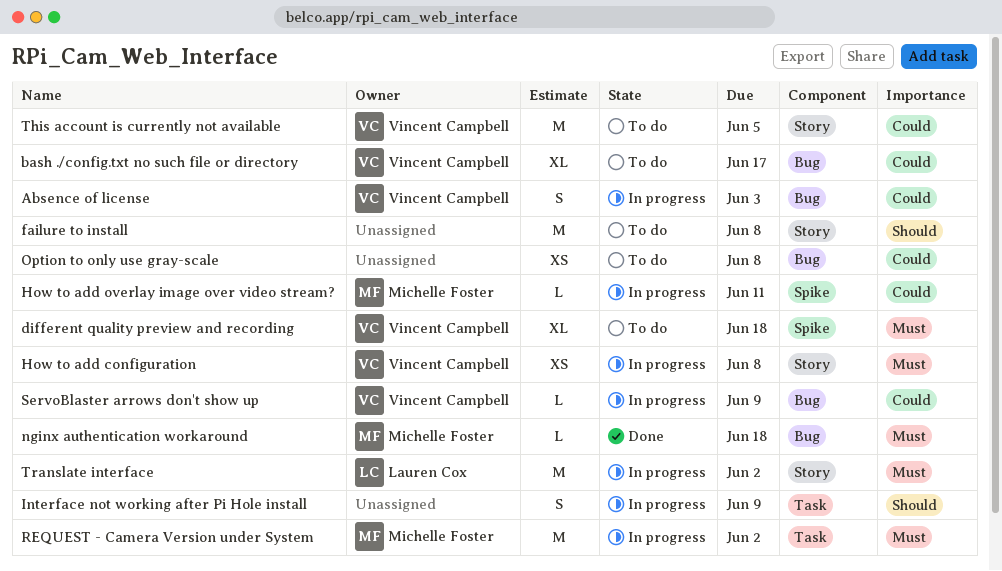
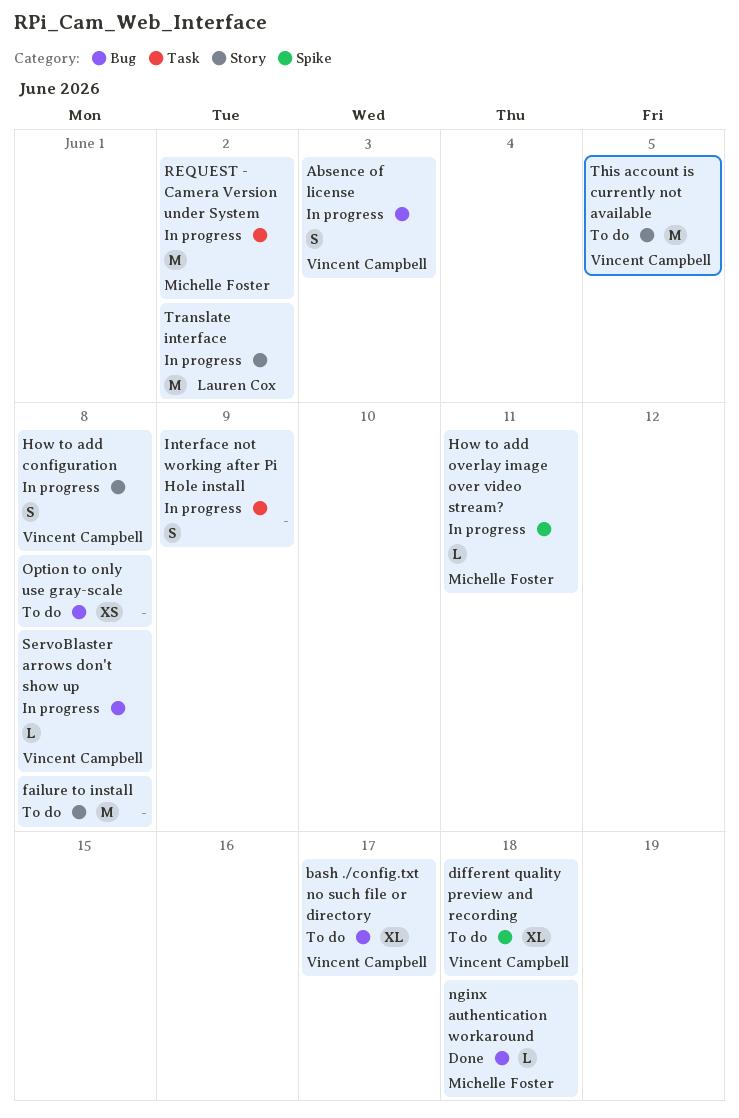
How to add configuration, estimate: XS -> S
ServoBlaster arrows don't show up, due: Jun 9 -> Jun 8

